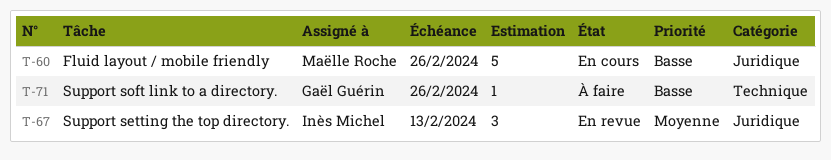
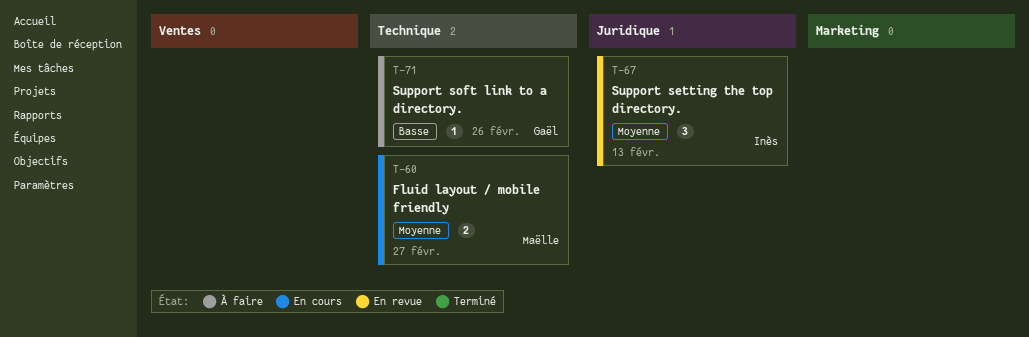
T-60, priority: Basse -> Moyenne
T-60, label: Juridique -> Technique
T-60, estimate: 5 -> 2
T-60, due: Feb 26 -> Feb 27

